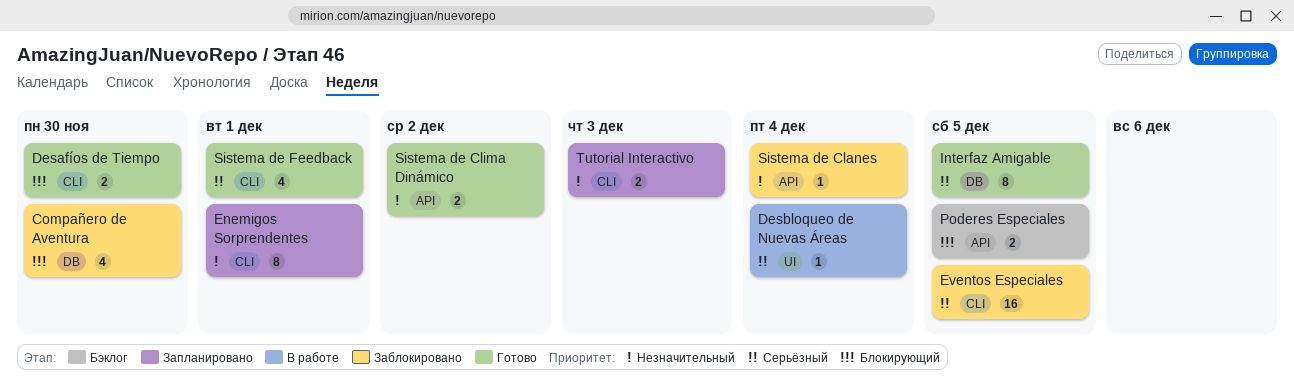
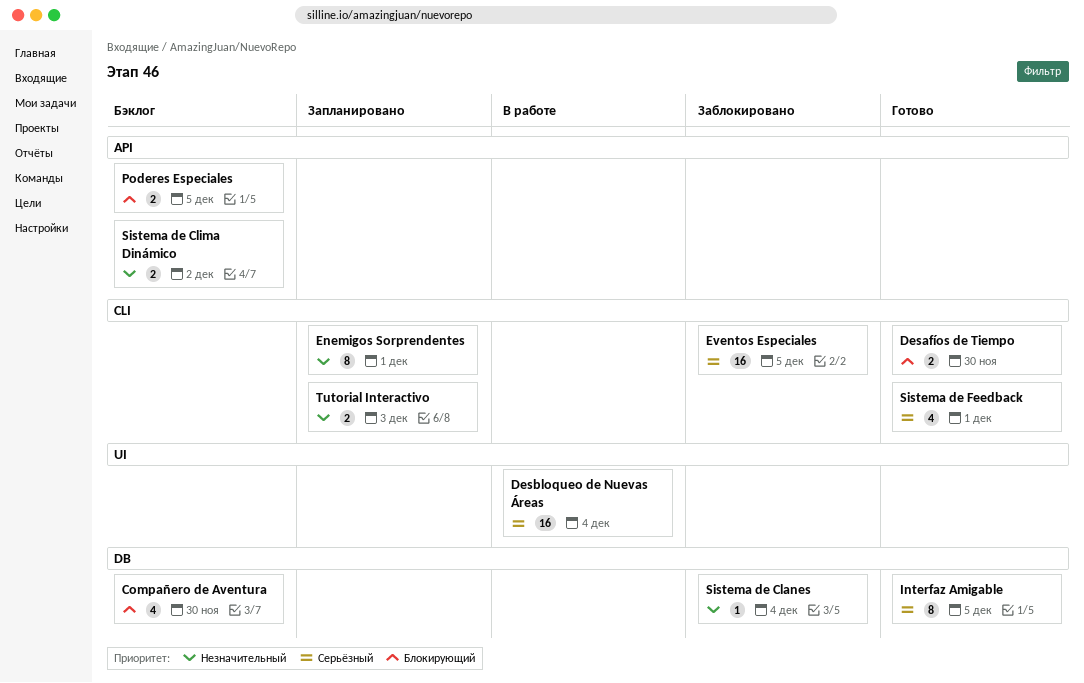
Compañero de Aventura, status: Заблокировано -> Бэклог
Desbloqueo de Nuevas Áreas, estimate: 1 -> 16
Sistema de Clanes, label: API -> DB
Sistema de Clima Dinámico, status: Готово -> Бэклог

